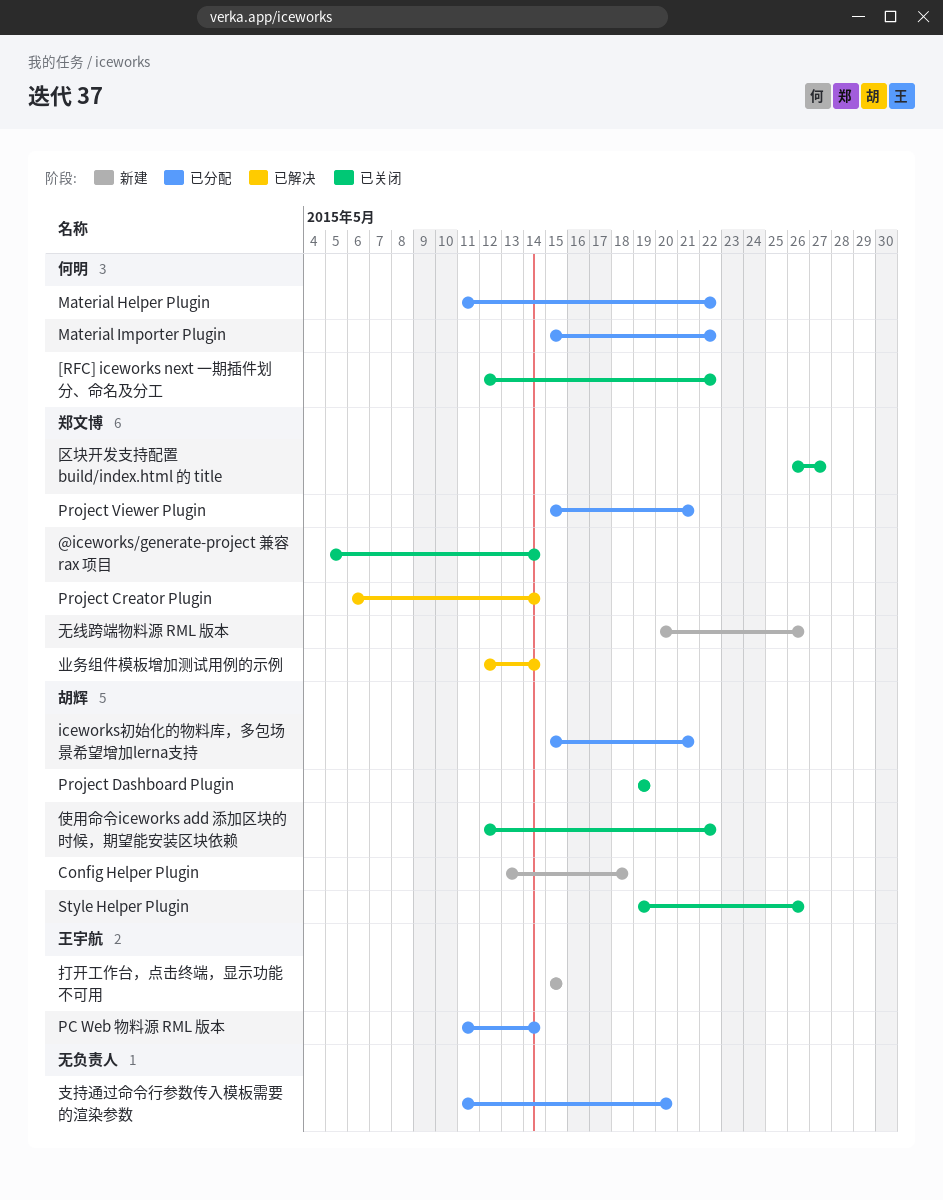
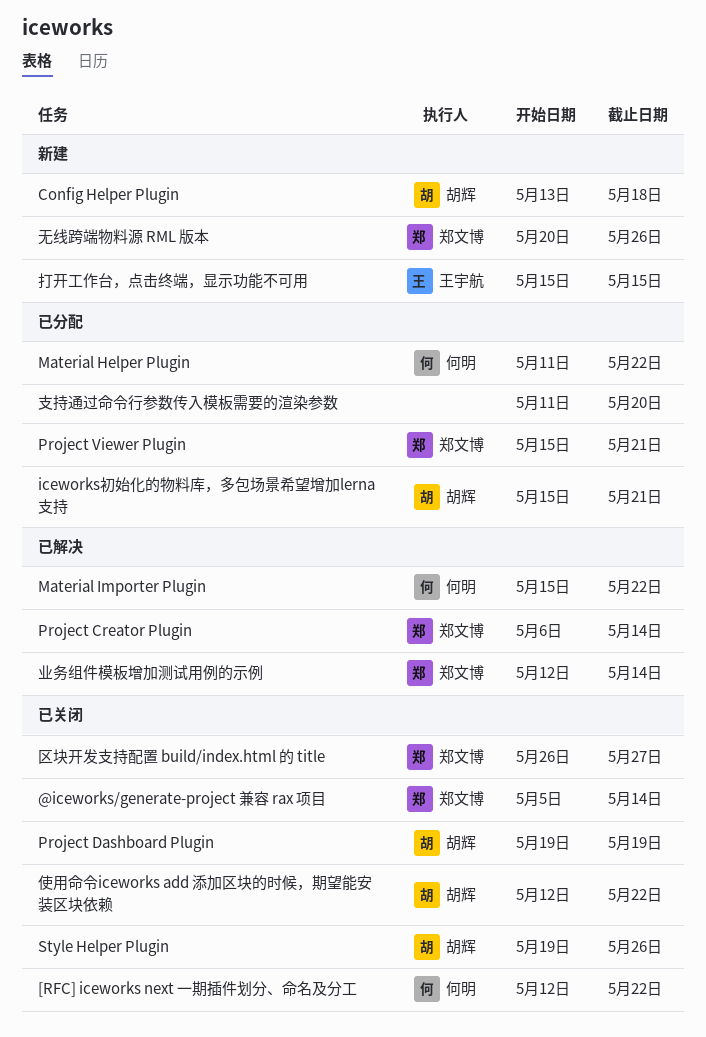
Material Importer Plugin, status: 已分配 -> 已解决
PC Web 物料源 RML 版本: present -> none

